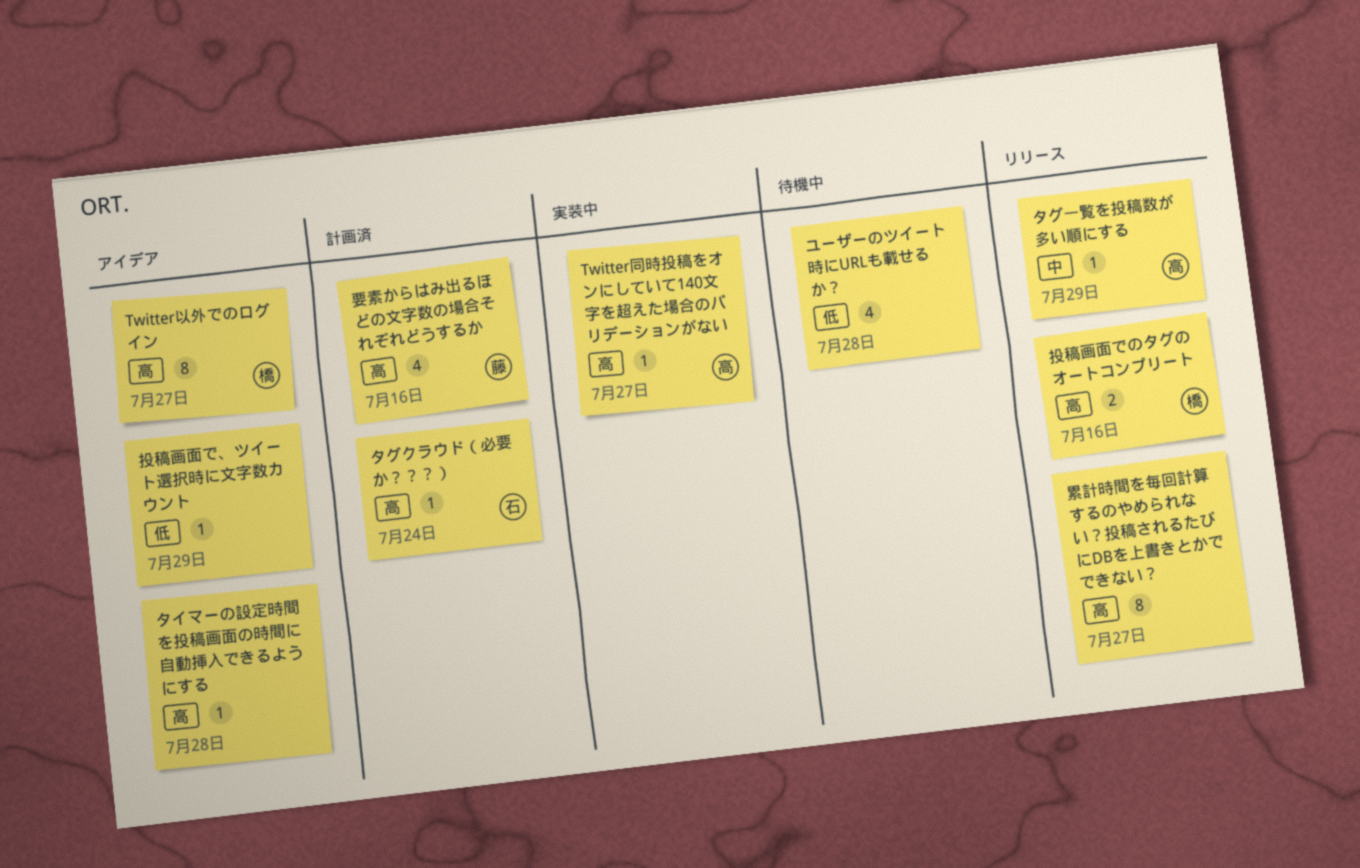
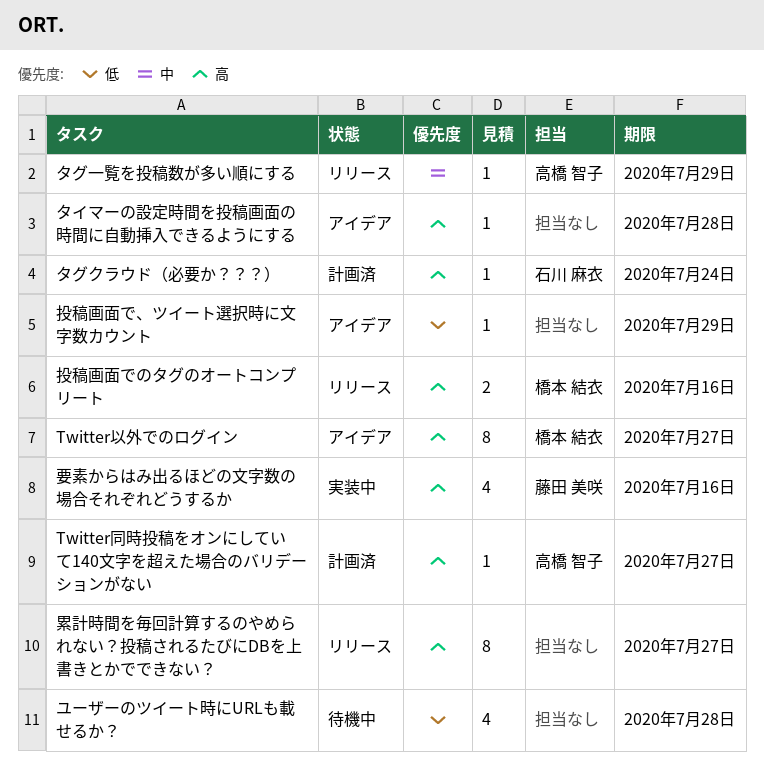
Twitter同時投稿をオンにしていて140文字を超えた場合のバリデーションがない, status: 実装中 -> 計画済
要素からはみ出るほどの文字数の場合それぞれどうするか, status: 計画済 -> 実装中

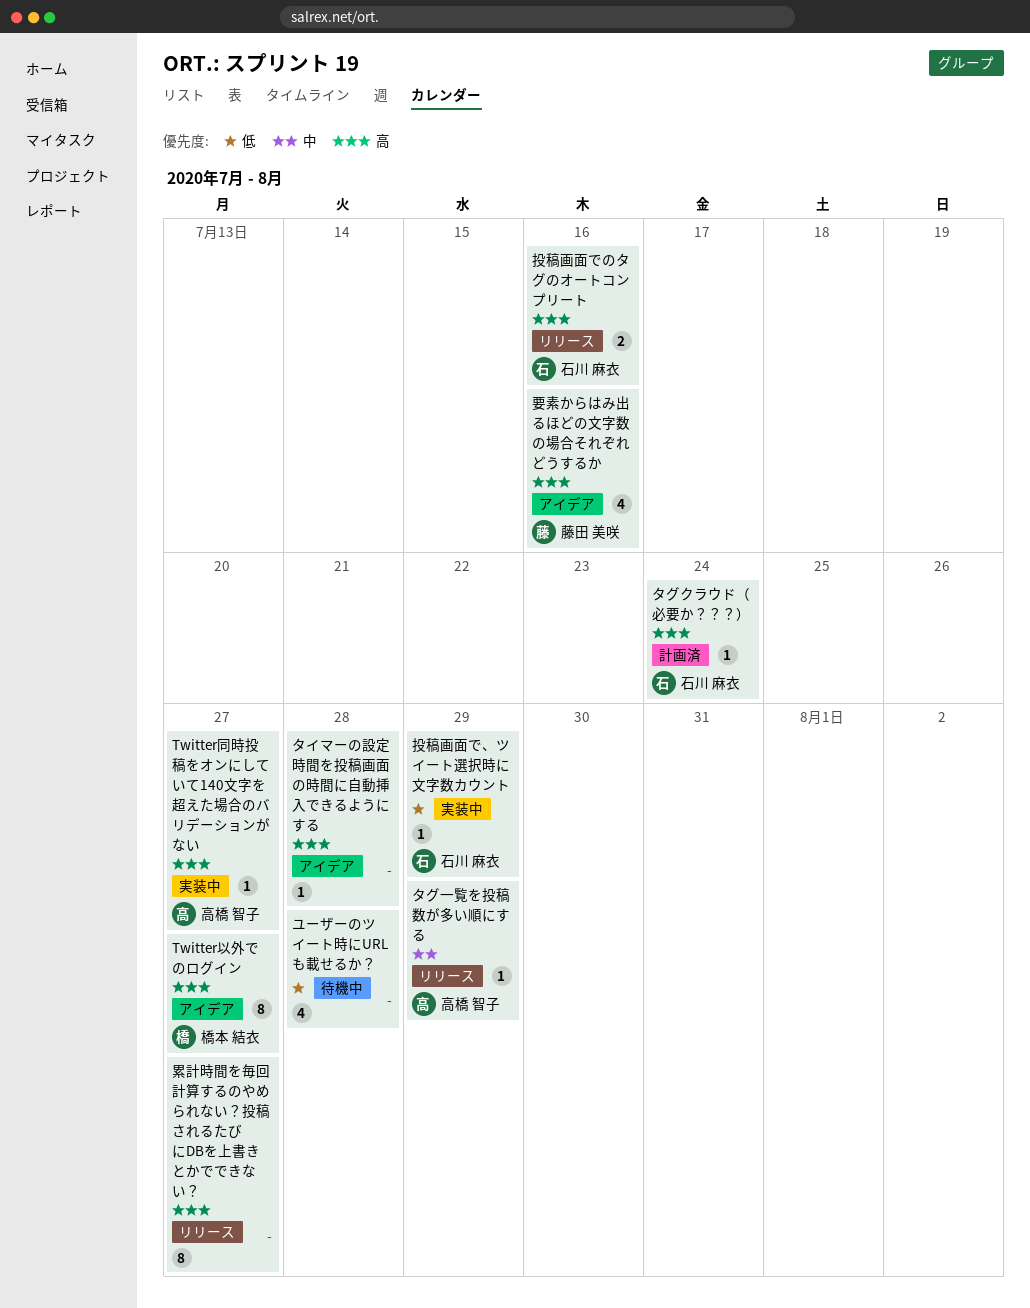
Twitter同時投稿をオンにしていて140文字を超えた場合のバリデーションがない, status: 計画済 -> 実装中
投稿画面で、ツイート選択時に文字数カウント, status: アイデア -> 実装中
投稿画面で、ツイート選択時に文字数カウント, owner: none -> 石川 麻衣
投稿画面でのタグのオートコンプリート, owner: 橋本 結衣 -> 石川 麻衣
要素からはみ出るほどの文字数の場合それぞれどうするか, status: 実装中 -> アイデア

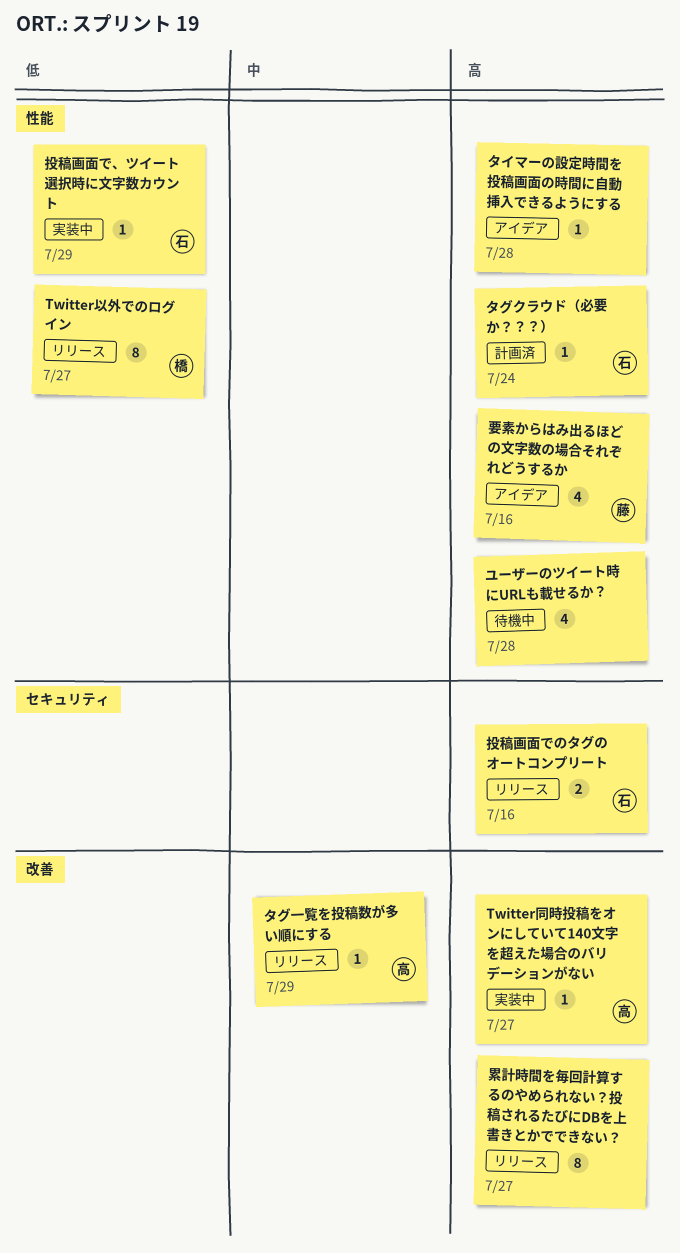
Twitter以外でのログイン, status: アイデア -> リリース
Twitter以外でのログイン, priority: 高 -> 低
ユーザーのツイート時にURLも載せるか？, priority: 低 -> 高

